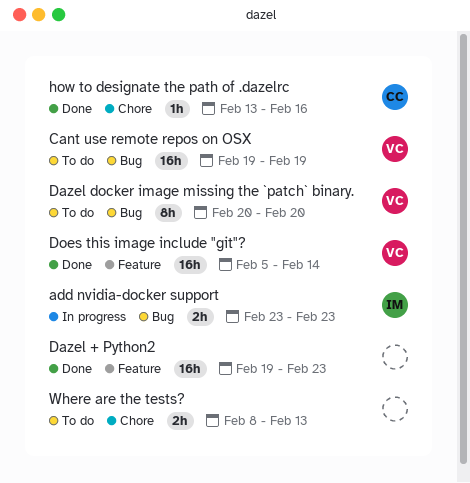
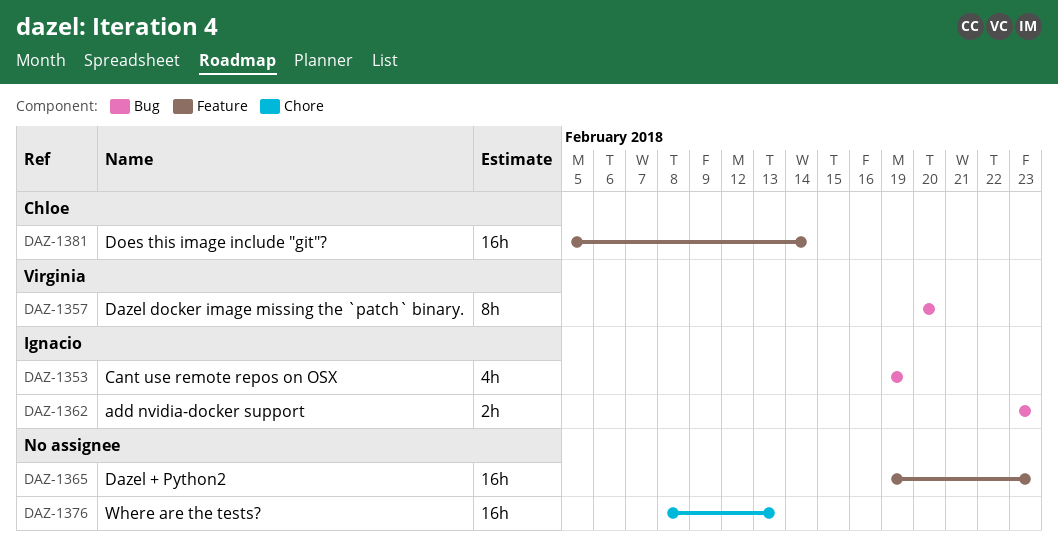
Cant use remote repos on OSX, owner: Virginia -> Ignacio
Cant use remote repos on OSX, estimate: 16h -> 4h
Does this image include "git"?, owner: Virginia -> Chloe
how to designate the path of .dazelrc: present -> none
Where are the tests?, estimate: 2h -> 16h

